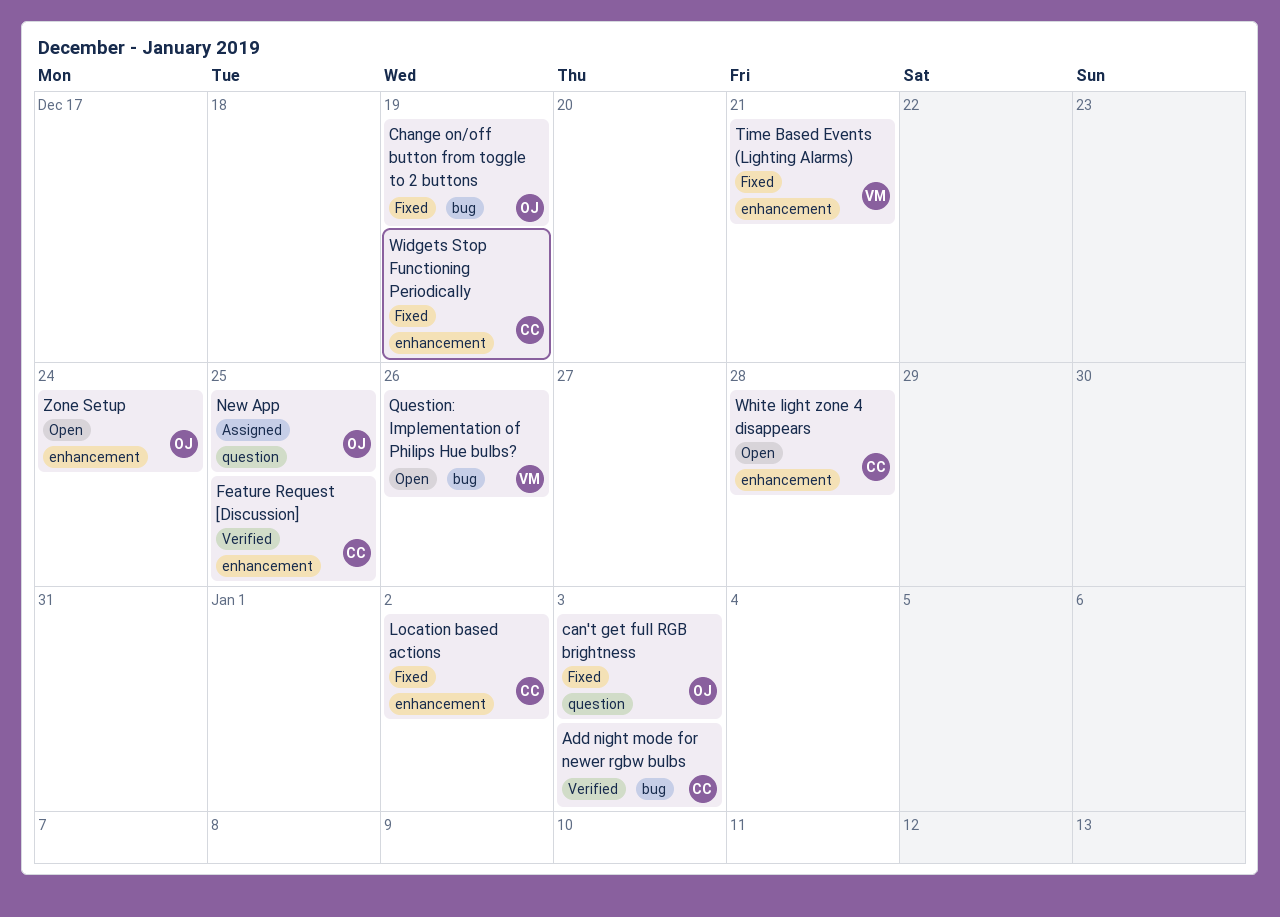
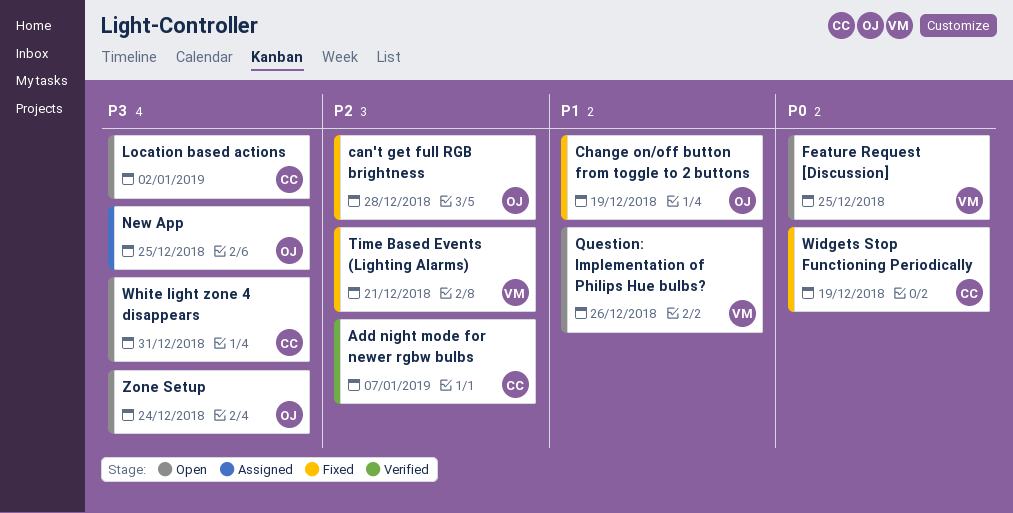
Add night mode for newer rgbw bulbs, due: Jan 3 -> Jan 7
can't get full RGB brightness, due: Jan 3 -> Dec 28
Feature Request [Discussion], status: Verified -> Open
Feature Request [Discussion], owner: CC -> VM
Location based actions, status: Fixed -> Open
White light zone 4 disappears, due: Dec 28 -> Dec 31

